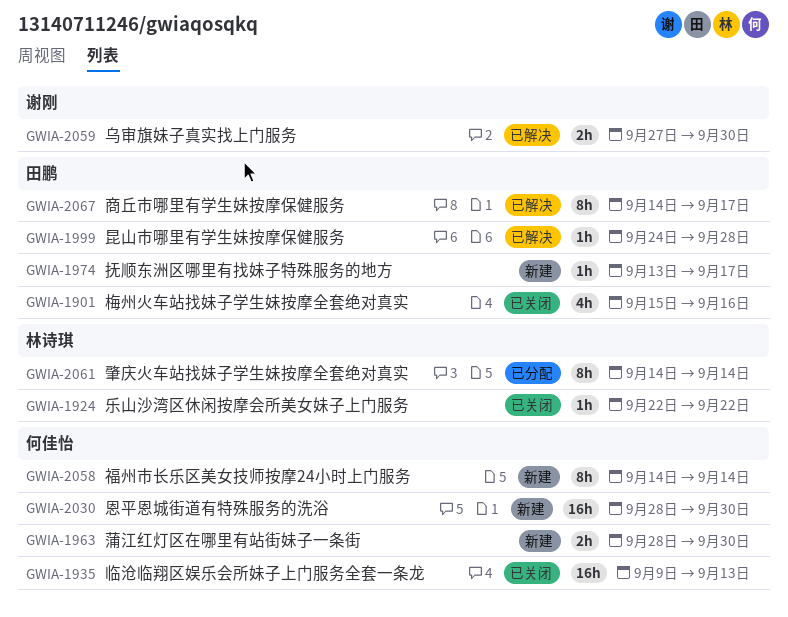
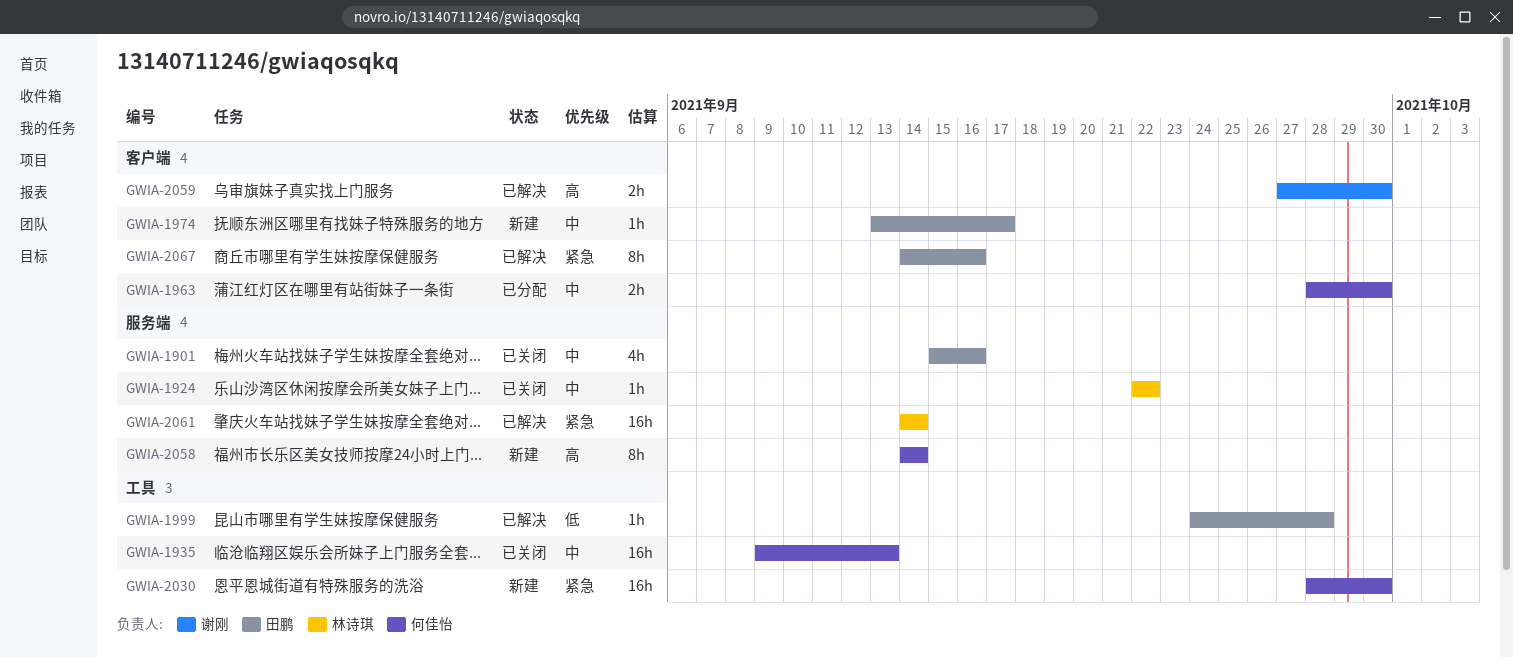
GWIA-1963, status: 新建 -> 已分配
GWIA-2061, status: 已分配 -> 已解决
GWIA-2061, estimate: 8h -> 16h
GWIA-2067, due: Sep 17 -> Sep 16

